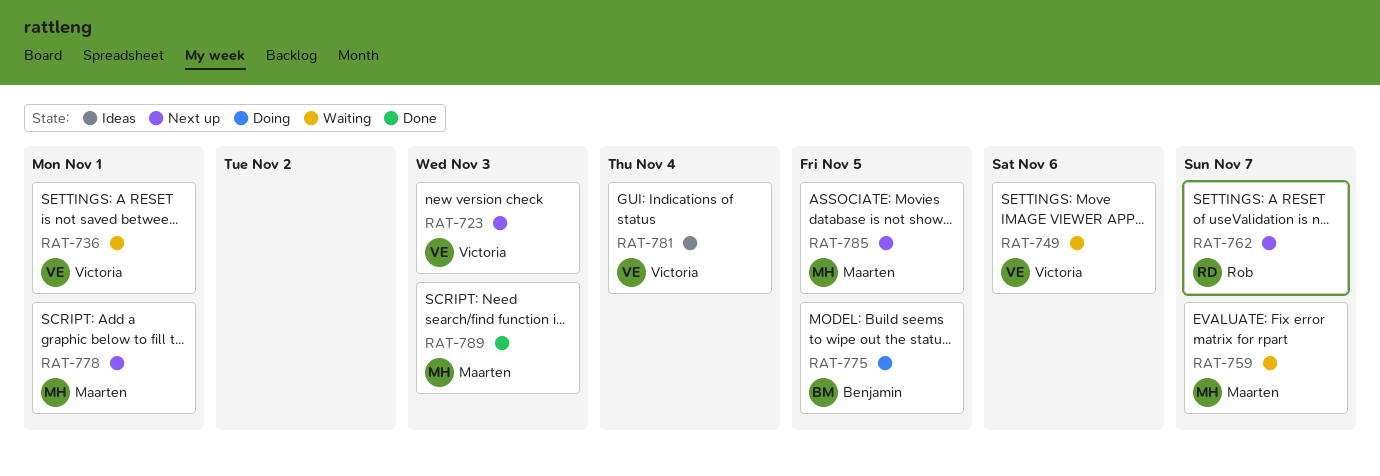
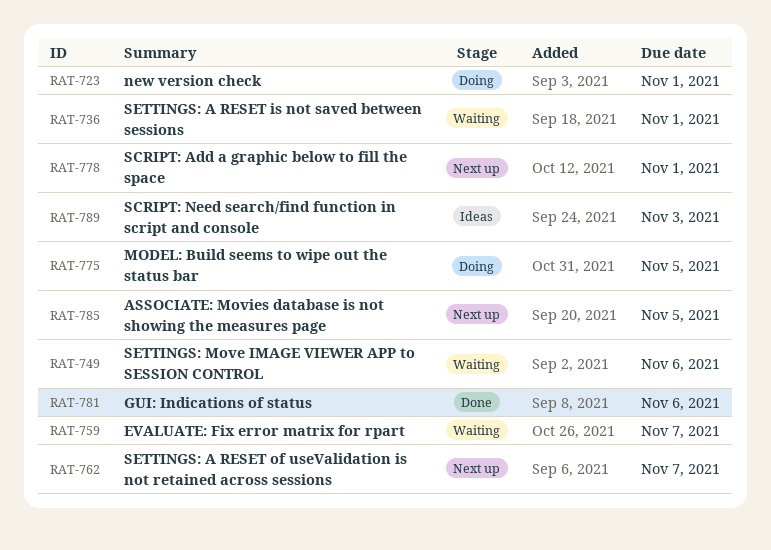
RAT-723, status: Next up -> Doing
RAT-723, due: Nov 3 -> Nov 1
RAT-781, status: Ideas -> Done
RAT-781, due: Nov 4 -> Nov 6
RAT-789, status: Done -> Ideas

